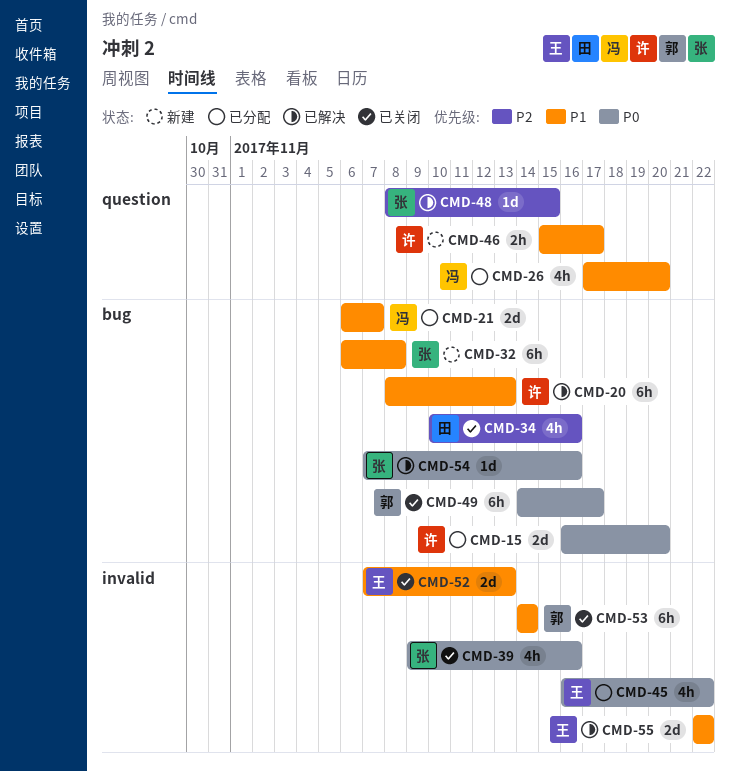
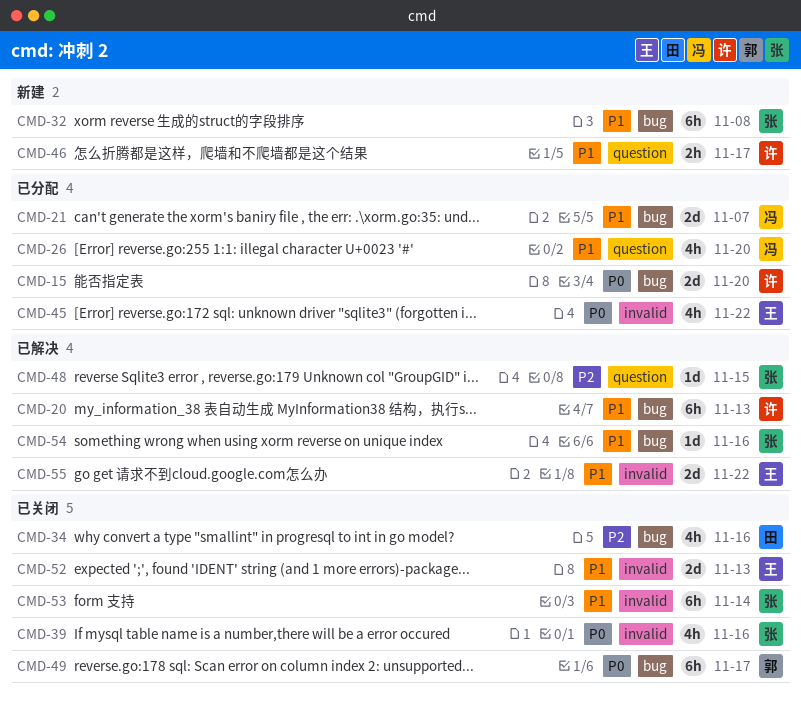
CMD-53, owner: 郭 -> 张
CMD-54, priority: P0 -> P1

